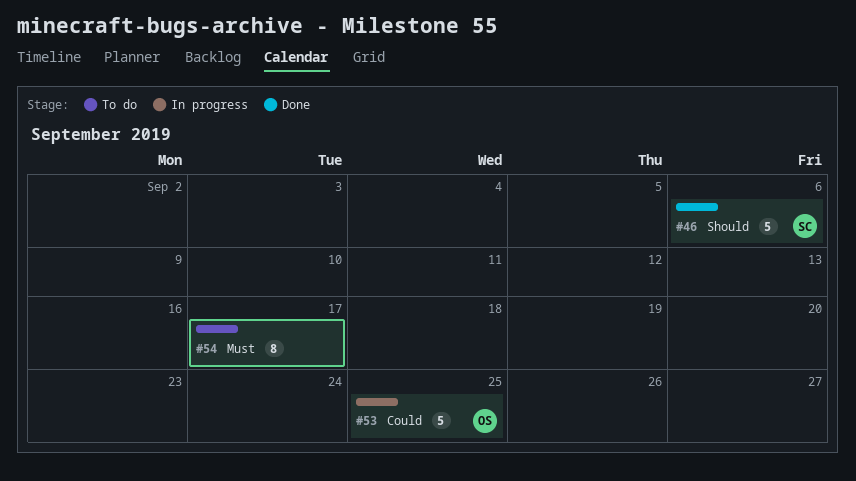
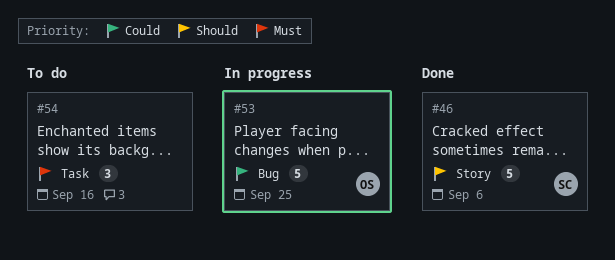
#54, estimate: 8 -> 3
#54, due: Sep 17 -> Sep 16

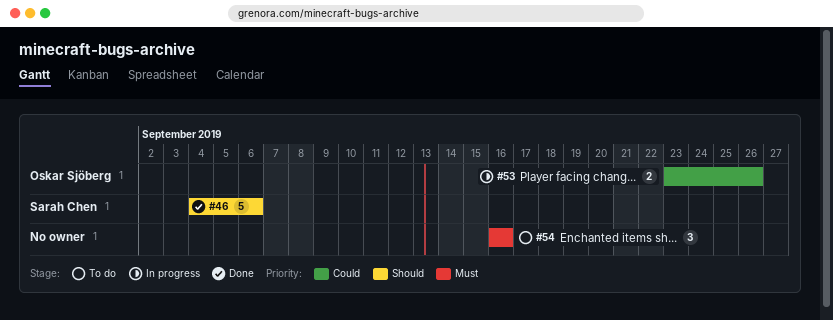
#53, estimate: 5 -> 2
#53, due: Sep 25 -> Sep 26

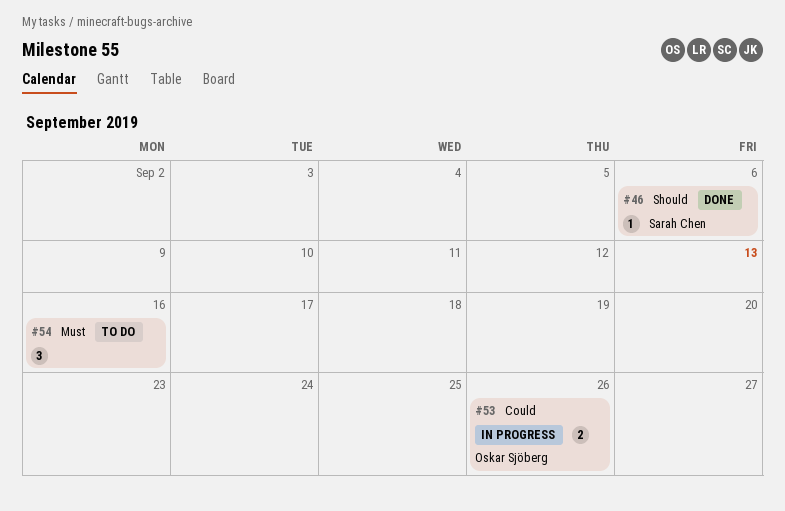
#46, estimate: 5 -> 1

